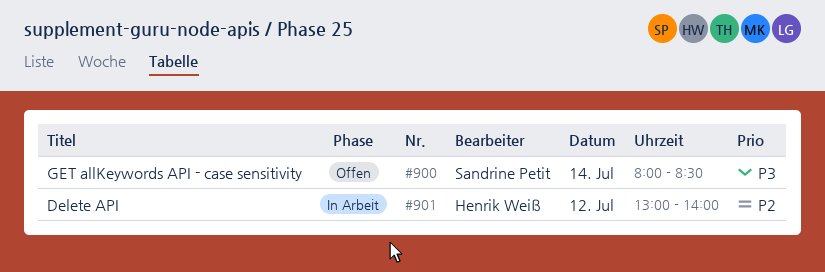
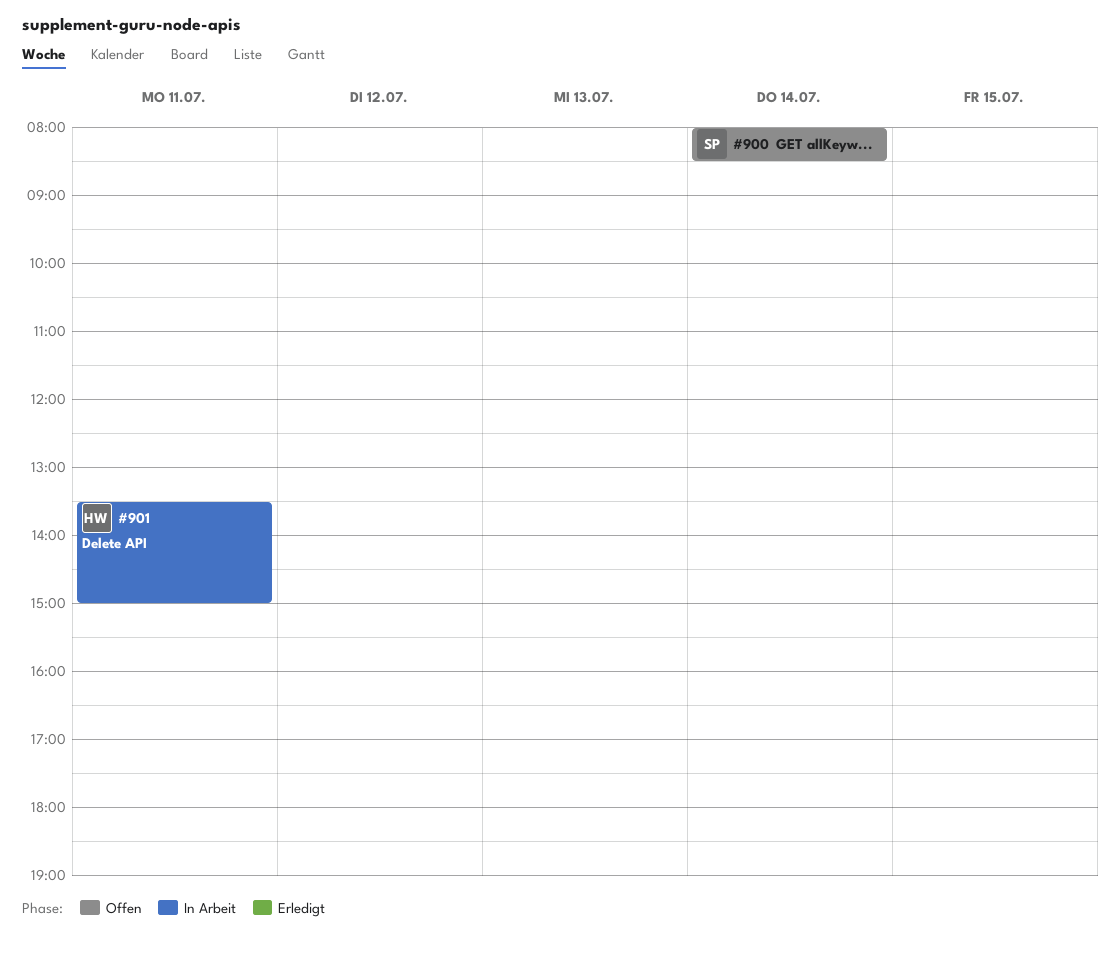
#901, day: Jul 12 -> Jul 11
#901, begins: 13:00 -> 13:30
#901, ends: 14:00 -> 15:00

